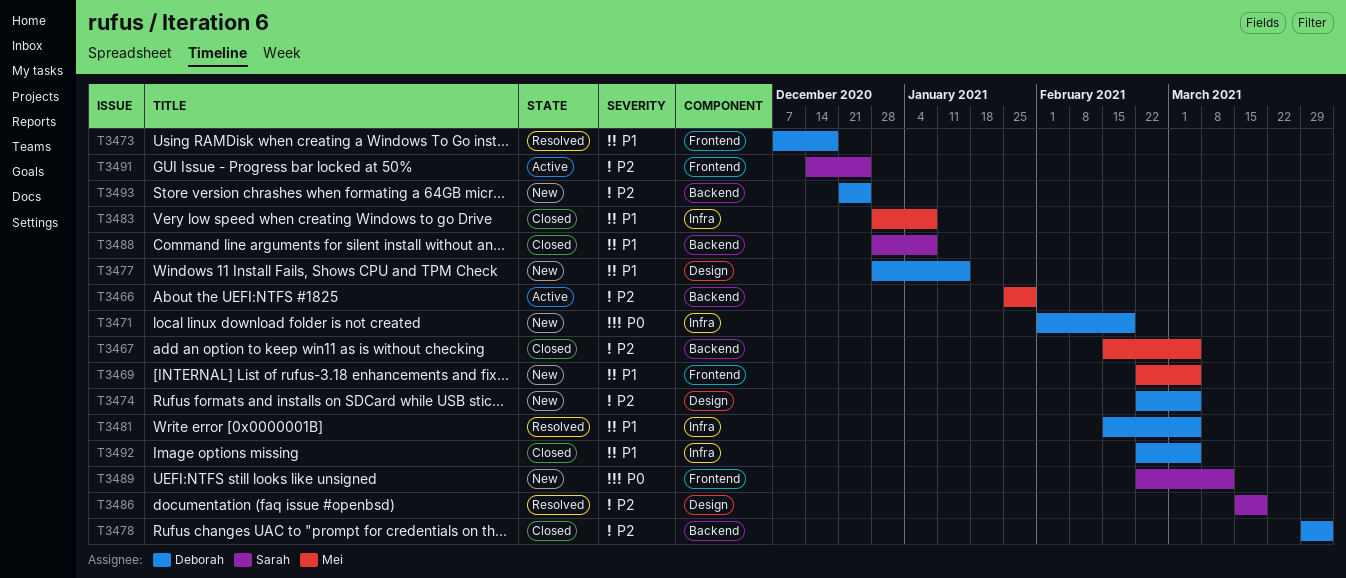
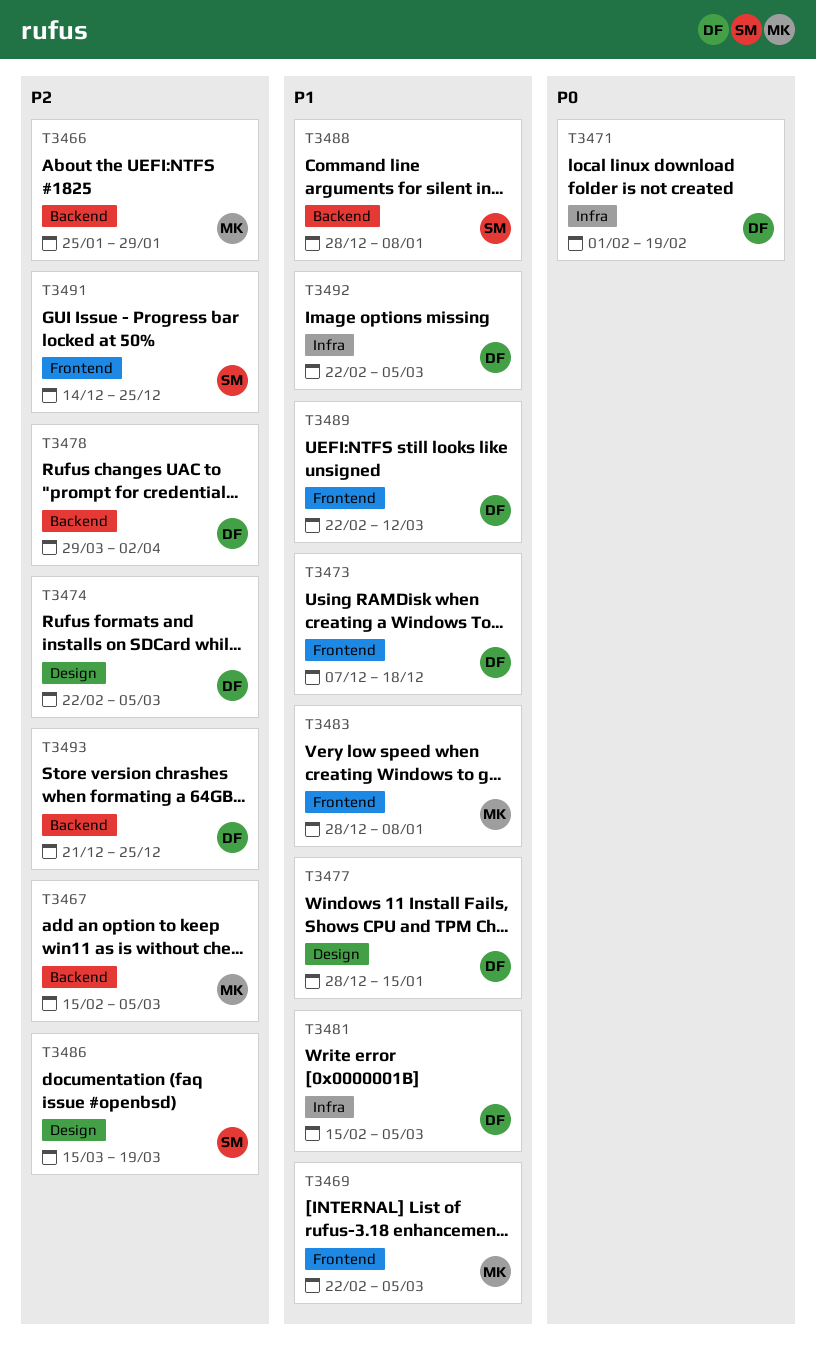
T3483, label: Infra -> Frontend
T3489, owner: Sarah -> Deborah
T3489, priority: P0 -> P1

